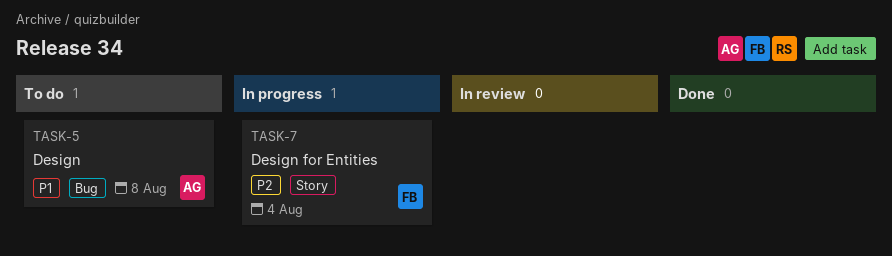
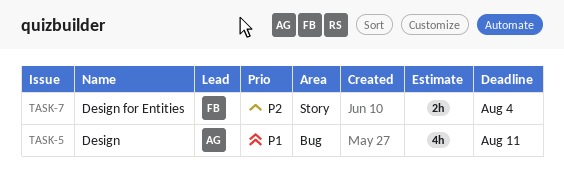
TASK-5, due: Aug 8 -> Aug 11

